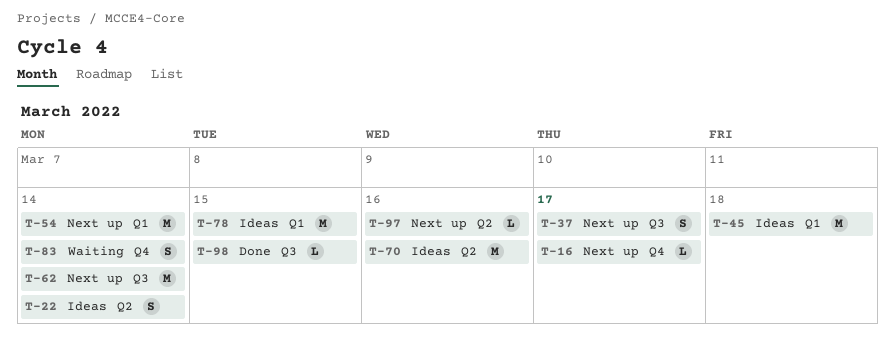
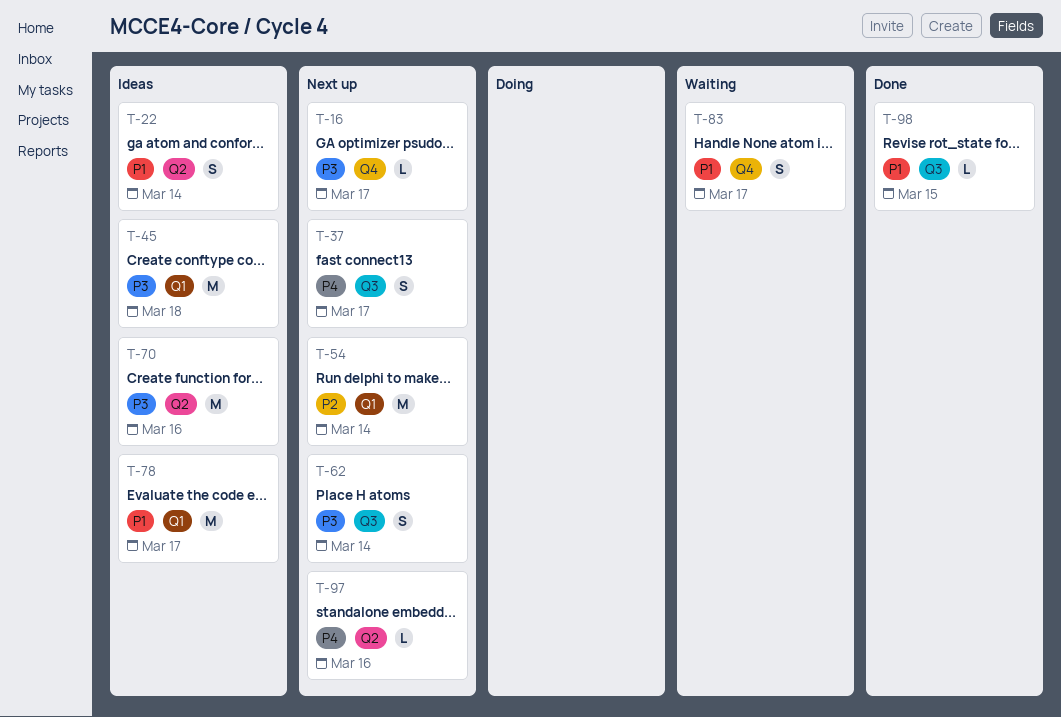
T-62, estimate: M -> S
T-78, due: Mar 15 -> Mar 17
T-83, due: Mar 14 -> Mar 17

